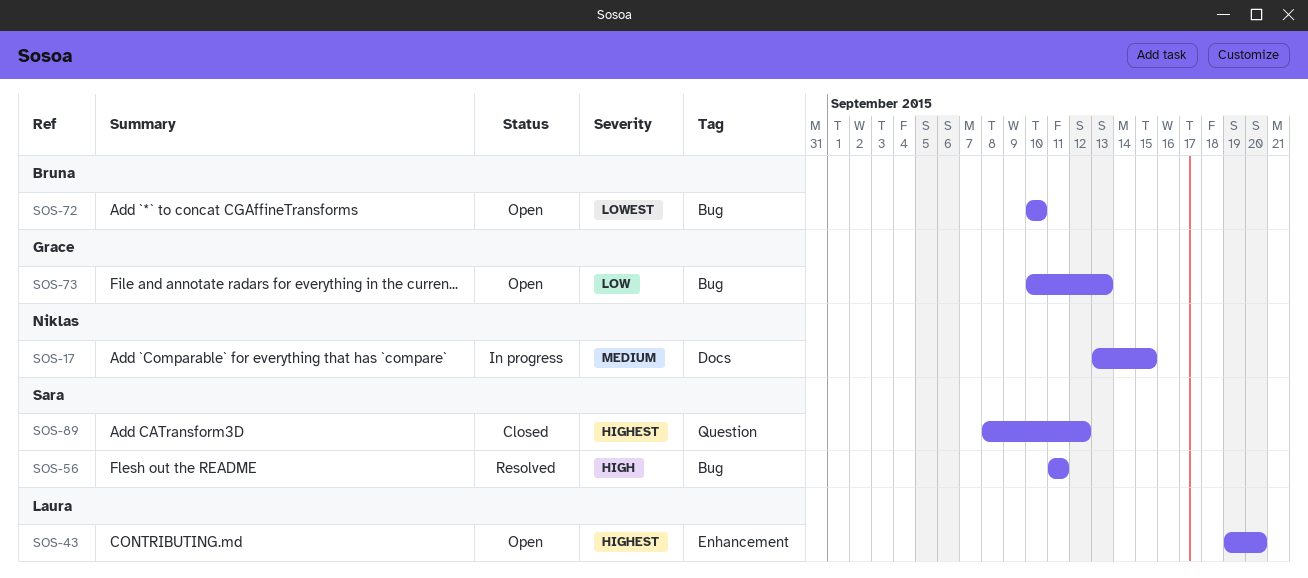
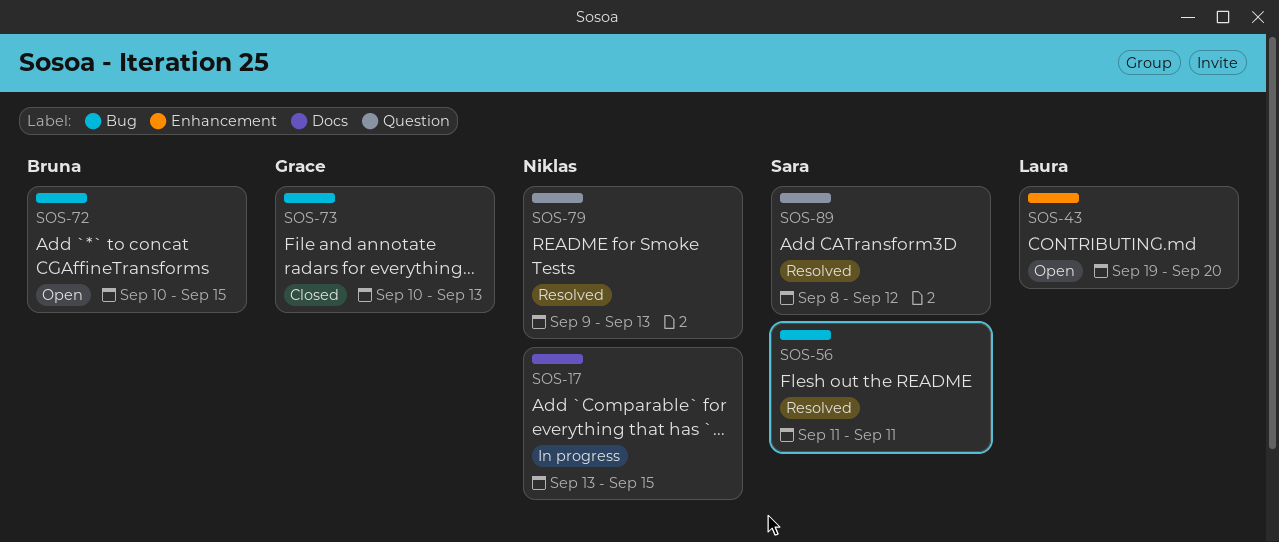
SOS-72, due: Sep 10 -> Sep 15
SOS-73, status: Open -> Closed
SOS-79: none -> present
SOS-89, status: Closed -> Resolved

